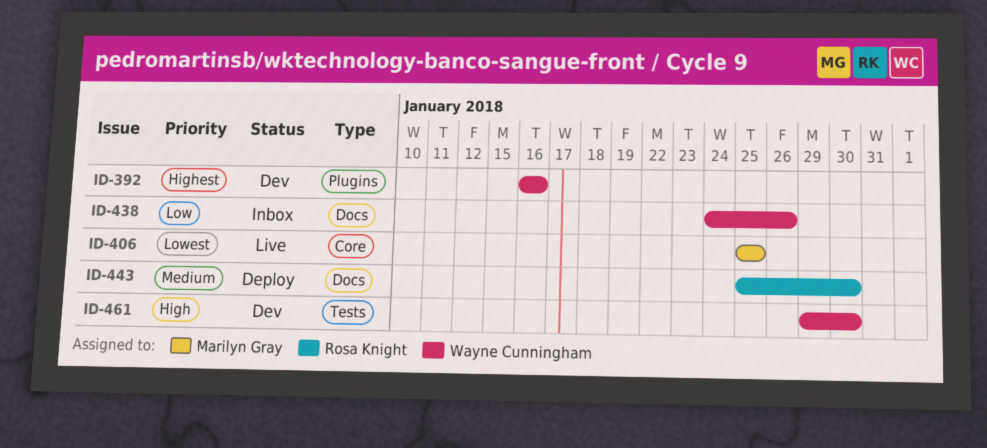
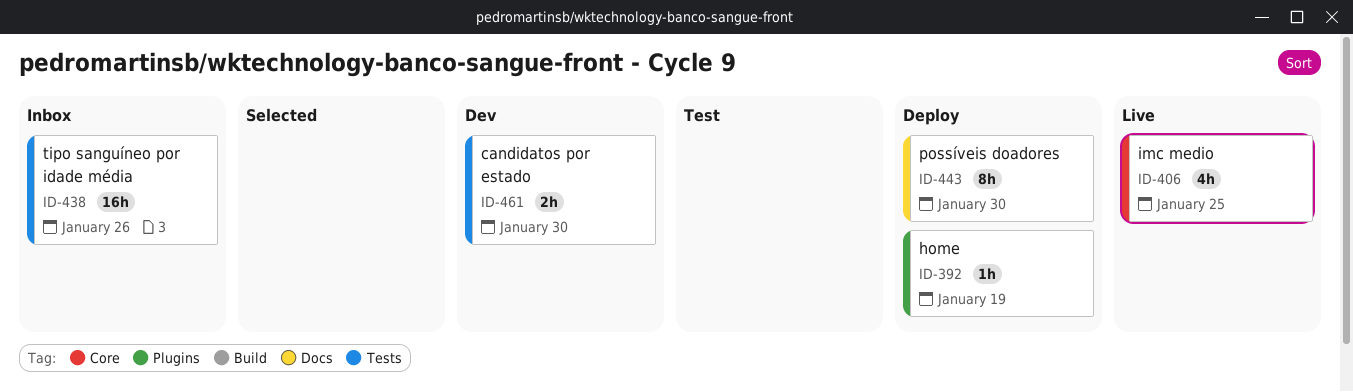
ID-392, status: Dev -> Deploy
ID-392, due: Jan 16 -> Jan 19
ID-438, label: Docs -> Tests

